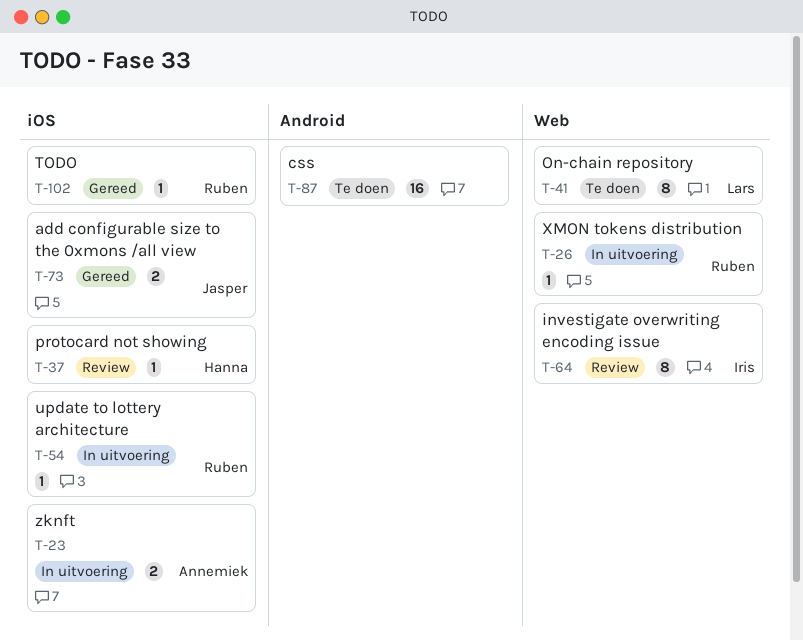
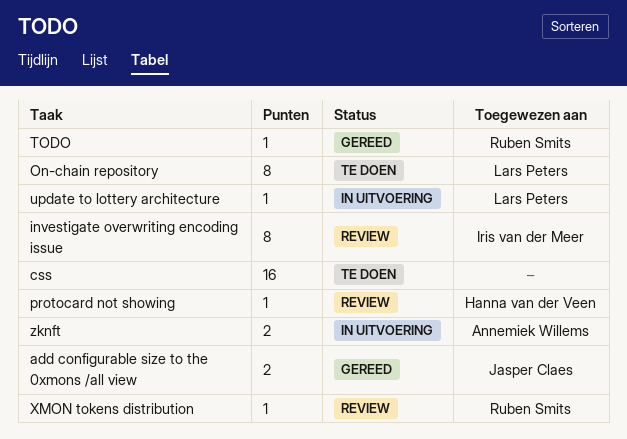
update to lottery architecture, owner: Ruben Smits -> Lars Peters
XMON tokens distribution, status: In uitvoering -> Review

